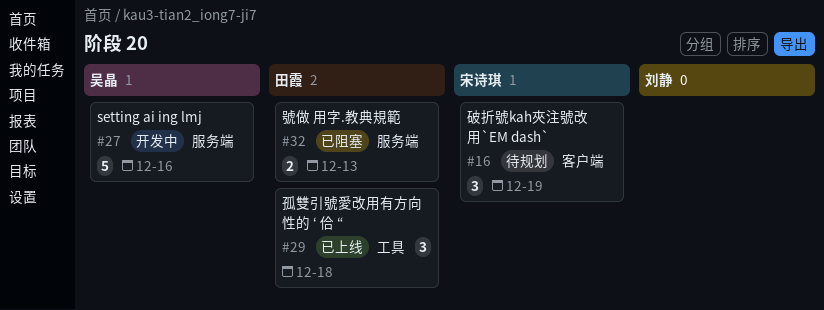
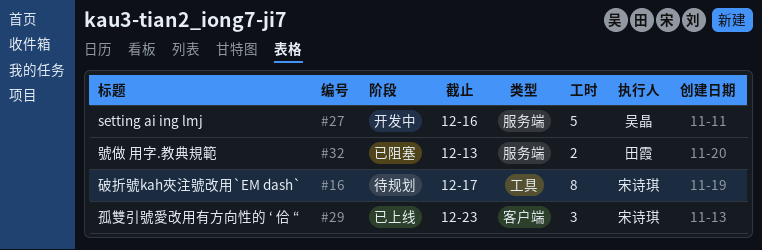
#16, label: 客户端 -> 工具
#16, estimate: 3 -> 8
#16, due: Dec 19 -> Dec 17
#29, owner: 田霞 -> 宋诗琪
#29, label: 工具 -> 客户端
#29, due: Dec 18 -> Dec 23

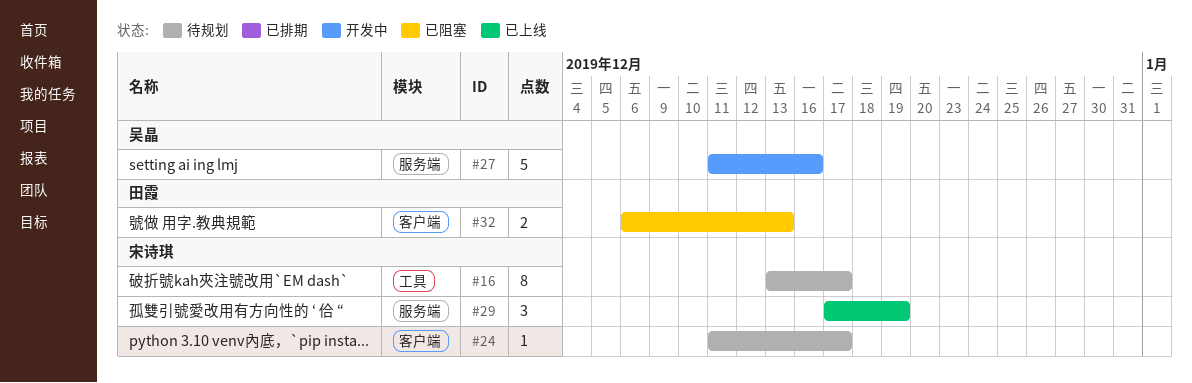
#24: none -> present
#29, label: 客户端 -> 服务端
#29, due: Dec 23 -> Dec 19
#32, label: 服务端 -> 客户端

